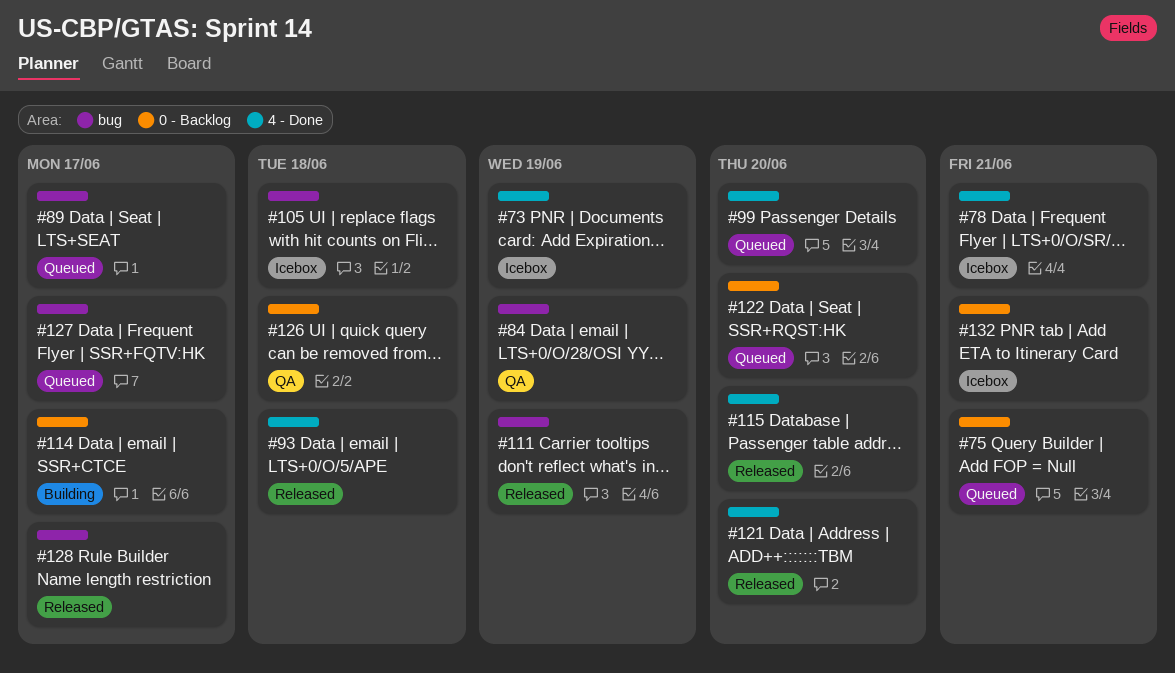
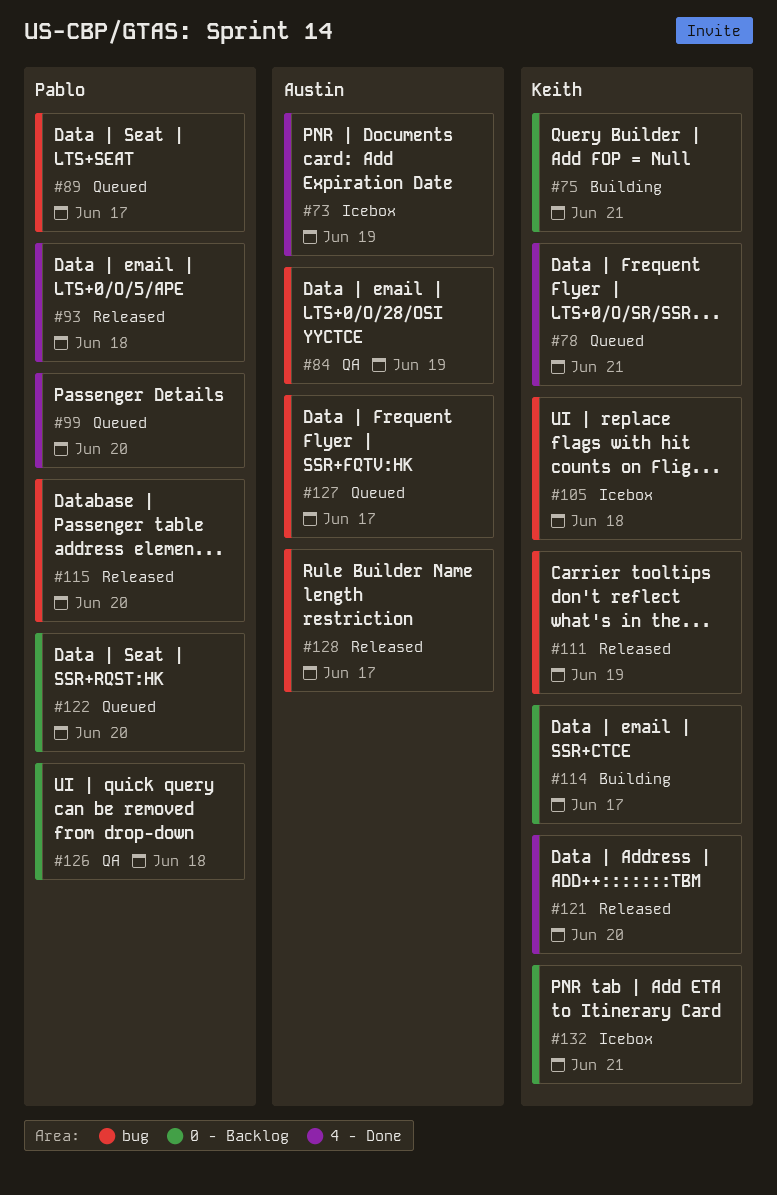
#75, status: Queued -> Building
#78, status: Icebox -> Queued
#115, label: 4 - Done -> bug

